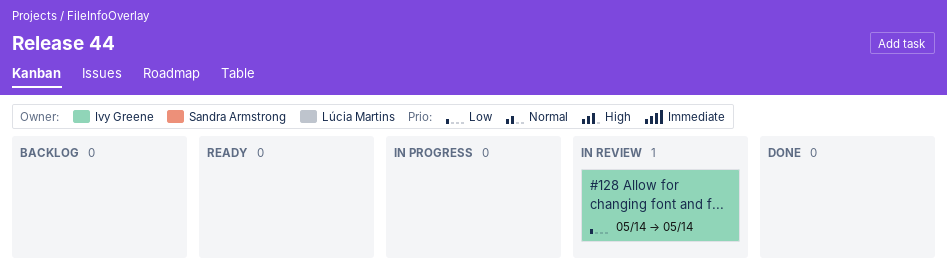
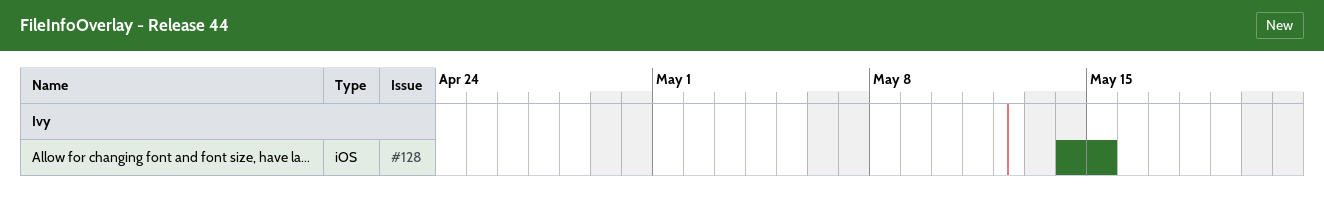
#128, due: May 14 -> May 15

